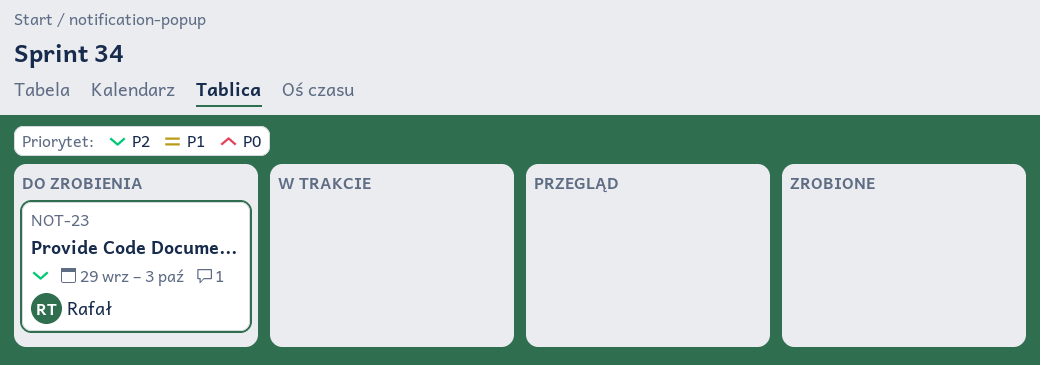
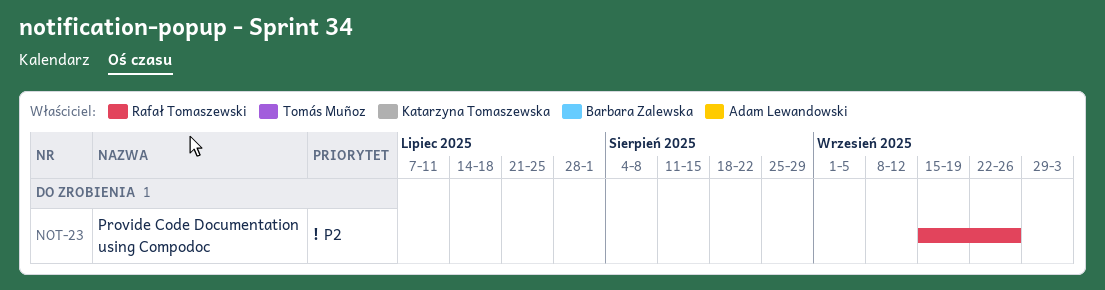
NOT-23, start: Sep 29 -> Sep 15
NOT-23, due: Oct 3 -> Sep 26

